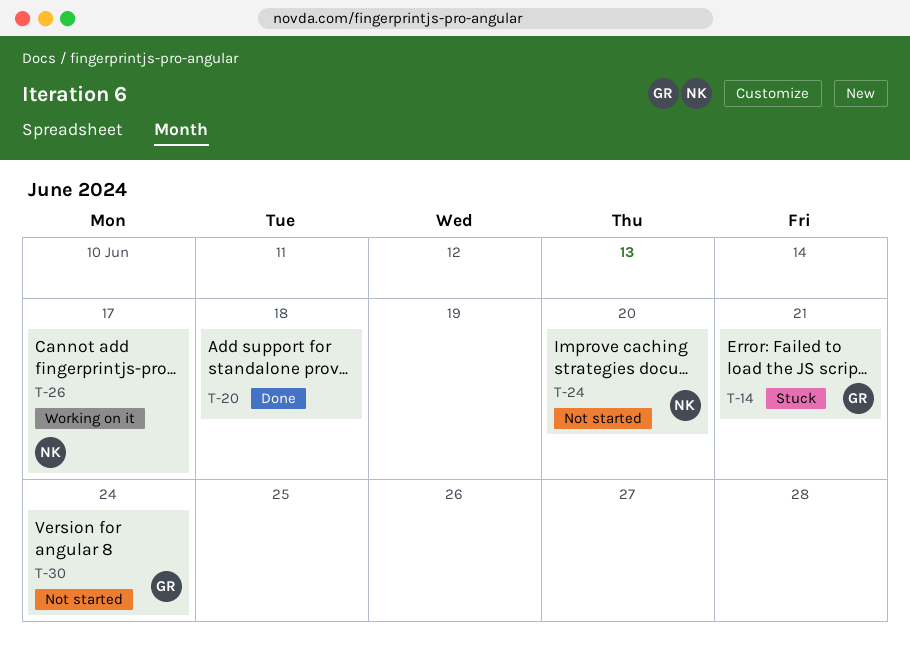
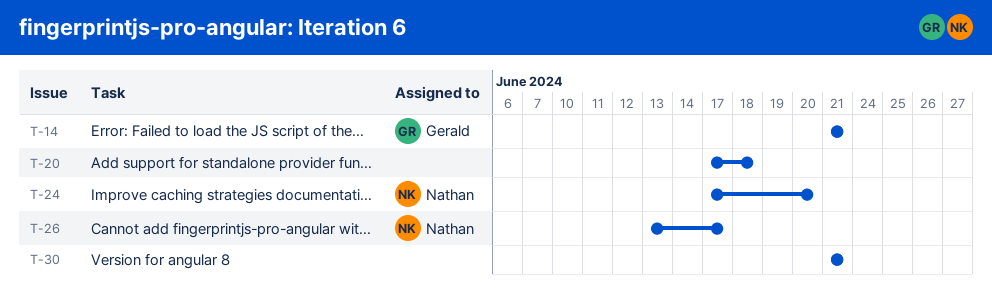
T-30, owner: Gerald -> none
T-30, due: Jun 24 -> Jun 21

